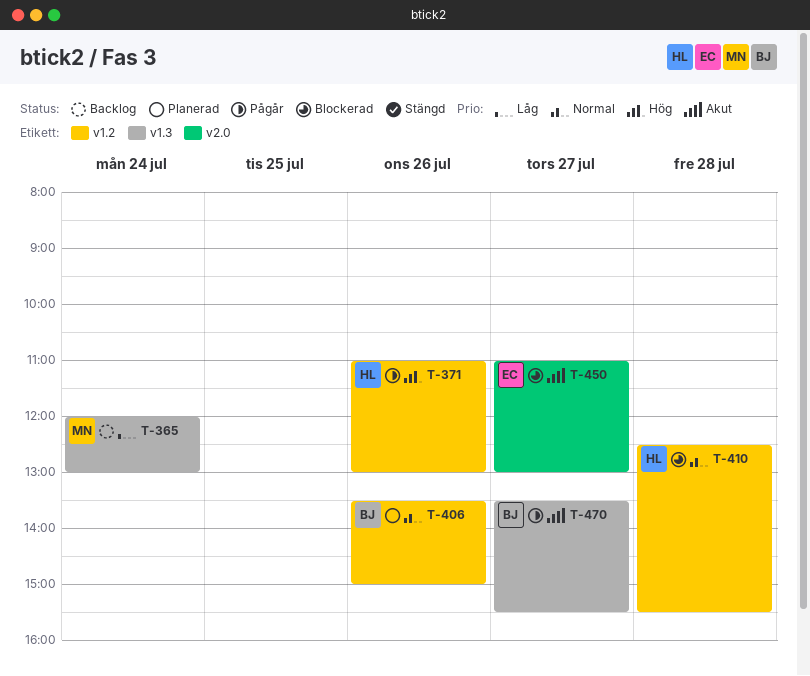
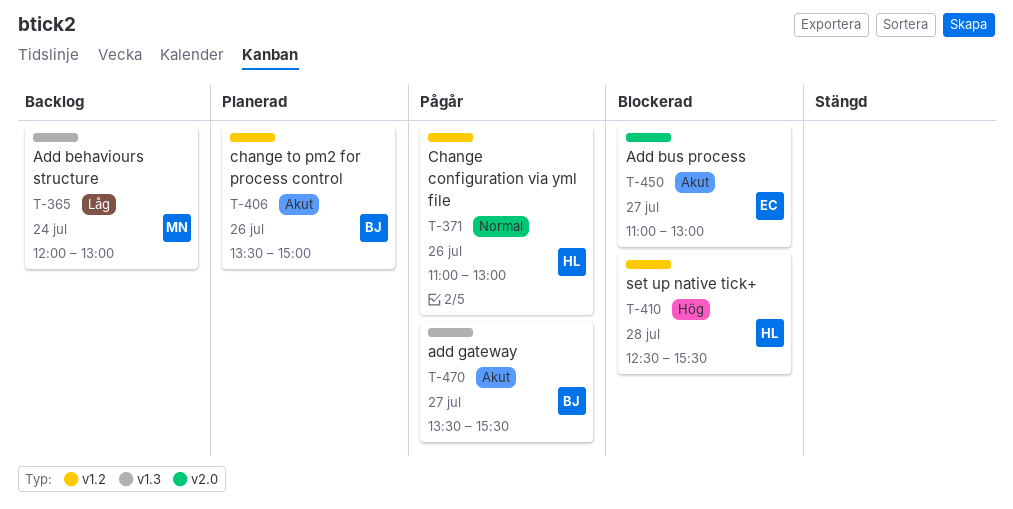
T-371, priority: Hög -> Normal
T-406, priority: Normal -> Akut
T-410, priority: Normal -> Hög

